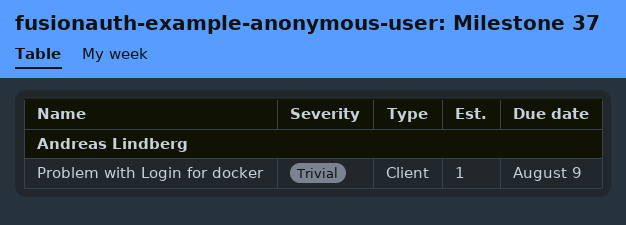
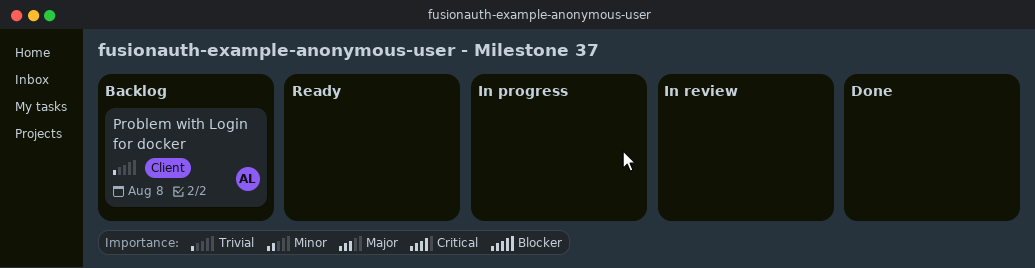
Problem with Login for docker, due: Aug 9 -> Aug 8

